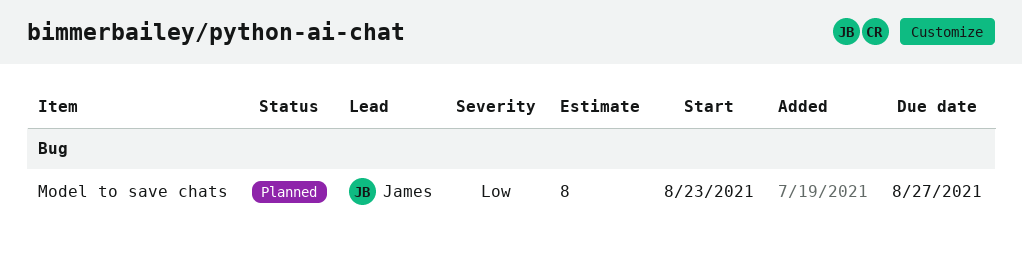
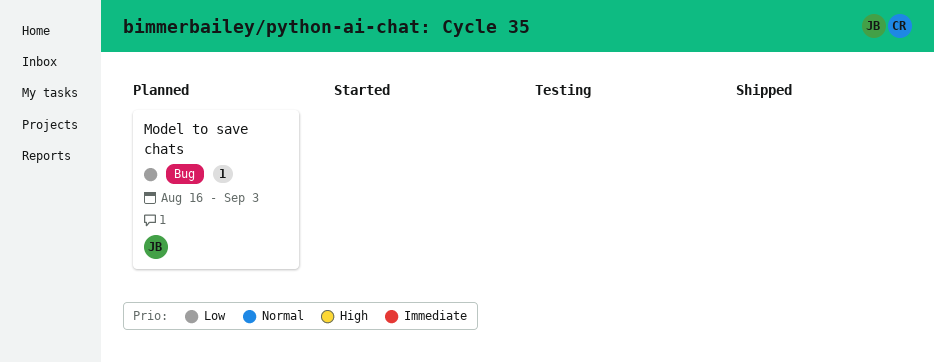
Model to save chats, estimate: 8 -> 1
Model to save chats, start: Aug 23 -> Aug 16
Model to save chats, due: Aug 27 -> Sep 3

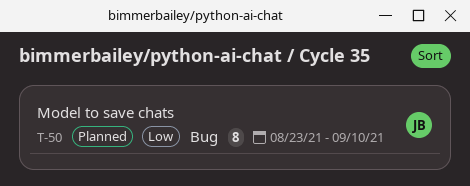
Model to save chats, estimate: 1 -> 8
Model to save chats, start: Aug 16 -> Aug 23
Model to save chats, due: Sep 3 -> Sep 10

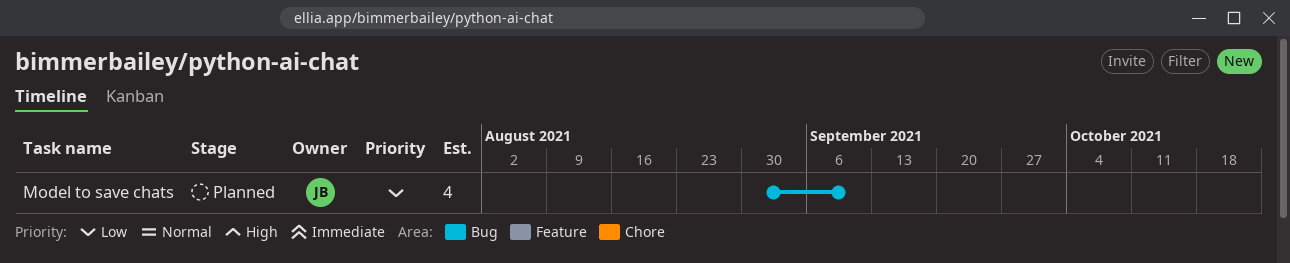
Model to save chats, estimate: 8 -> 4
Model to save chats, start: Aug 23 -> Aug 30

